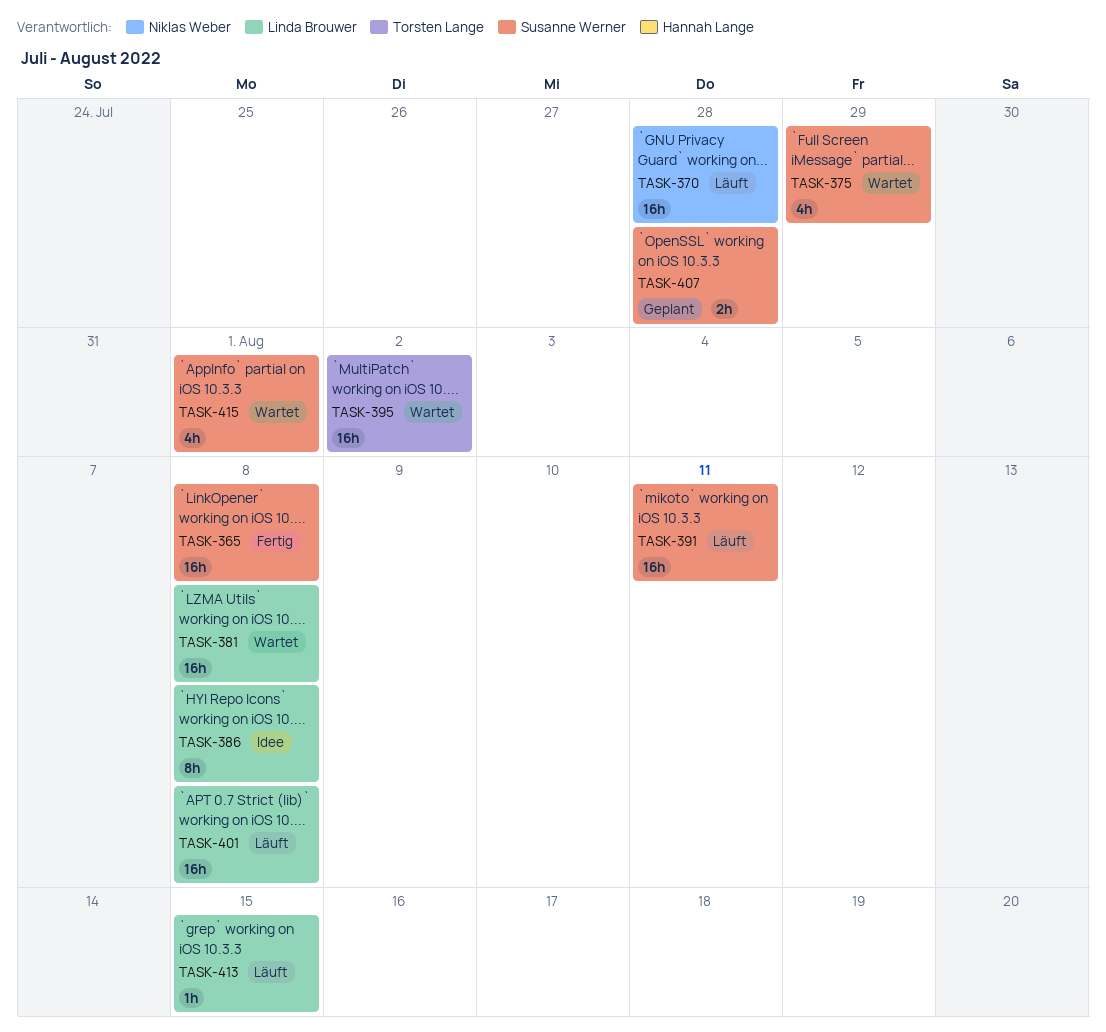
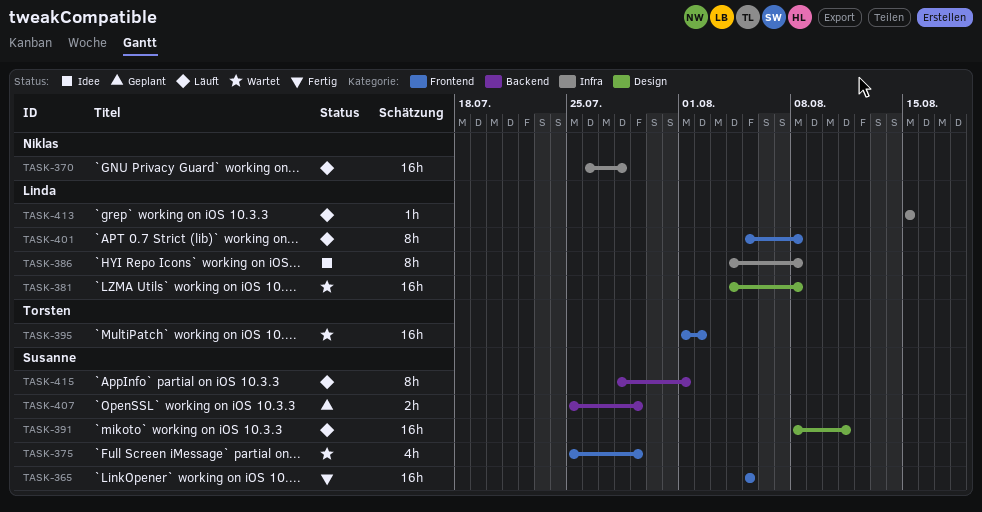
TASK-365, due: Aug 8 -> Aug 5
TASK-401, estimate: 16h -> 8h
TASK-407, due: Jul 28 -> Jul 29
TASK-415, status: Wartet -> Läuft
TASK-415, estimate: 4h -> 8h

